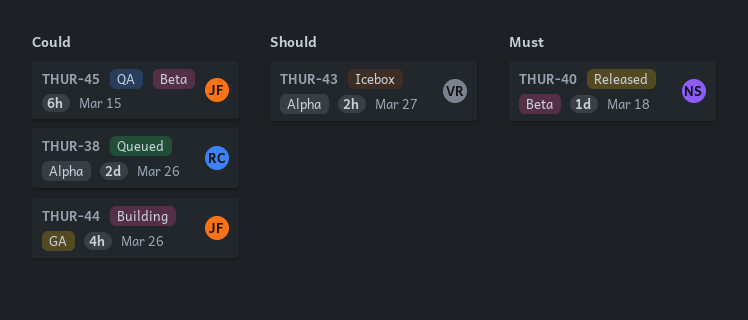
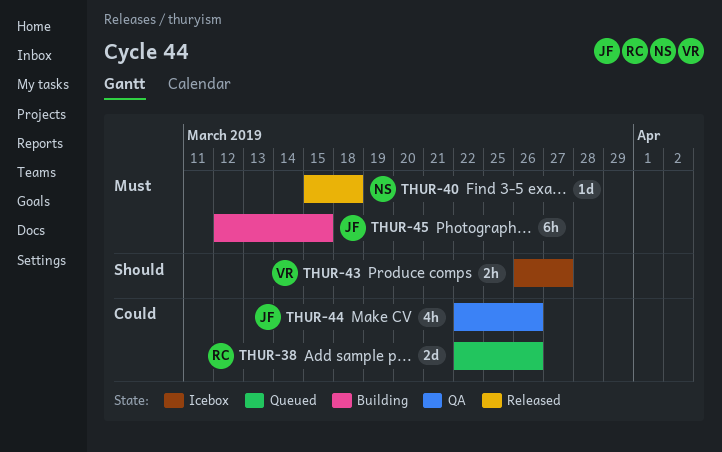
THUR-44, status: Building -> QA
THUR-45, status: QA -> Building
THUR-45, priority: Could -> Must

